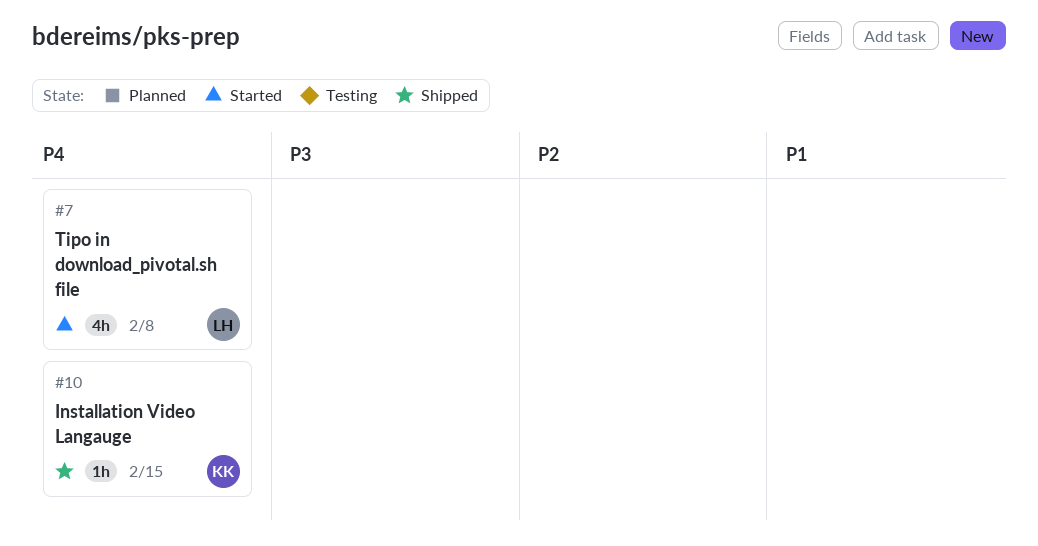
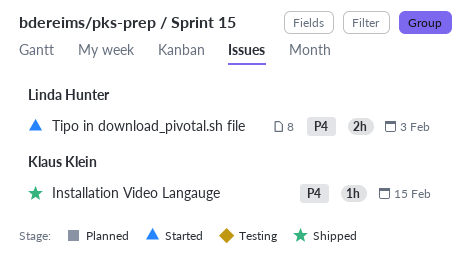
Tipo in download_pivotal.sh file, estimate: 4h -> 2h
Tipo in download_pivotal.sh file, due: Feb 8 -> Feb 3

